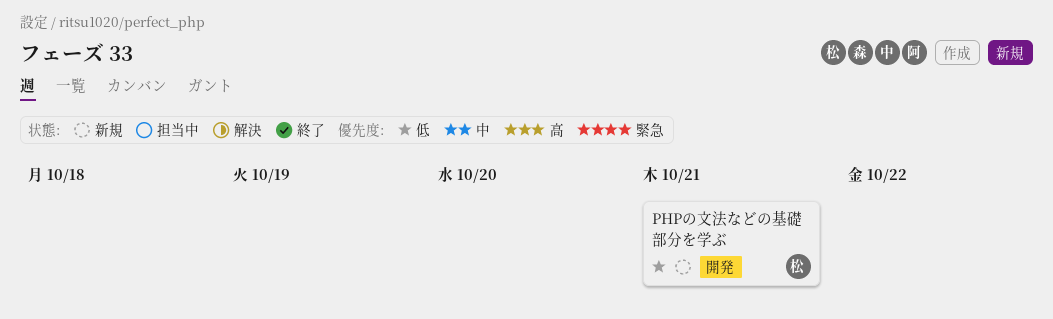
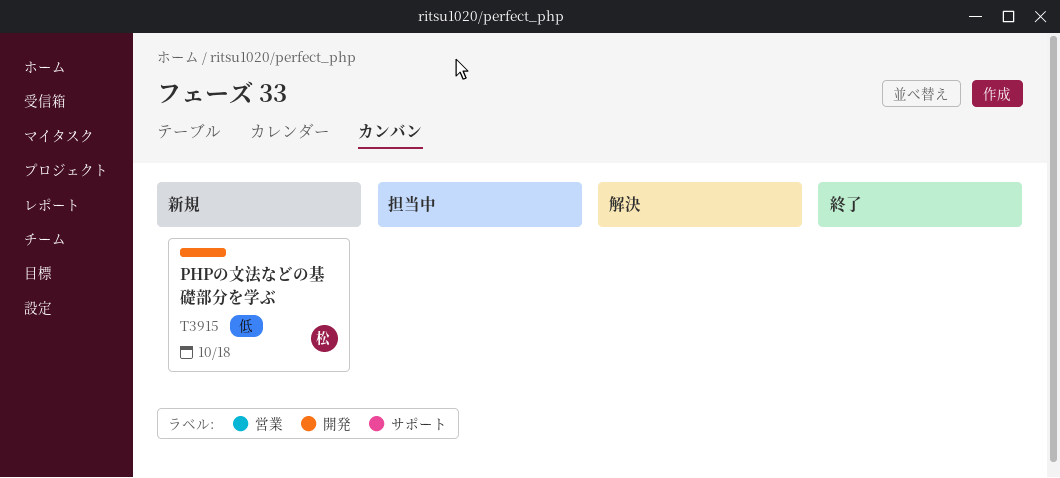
PHPの文法などの基礎部分を学ぶ, due: Oct 21 -> Oct 18

